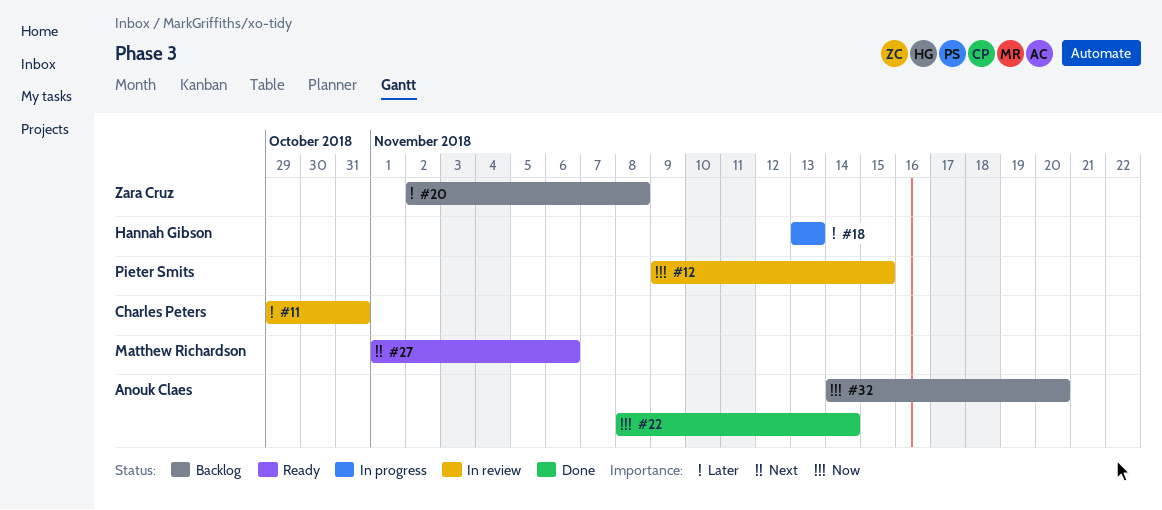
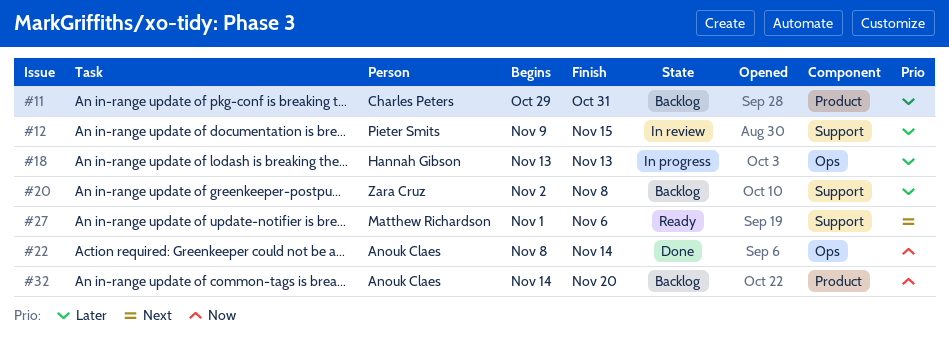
#11, status: In review -> Backlog
#12, priority: Now -> Later

